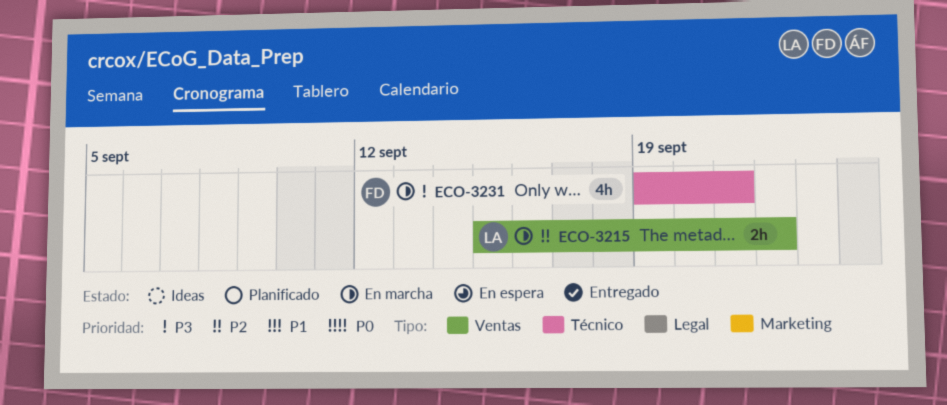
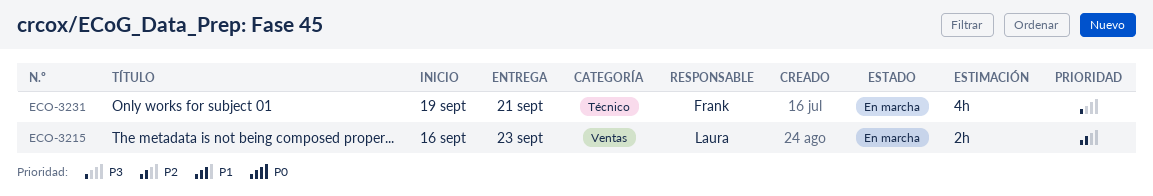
ECO-3215, start: Sep 15 -> Sep 16
ECO-3215, due: Sep 22 -> Sep 23

